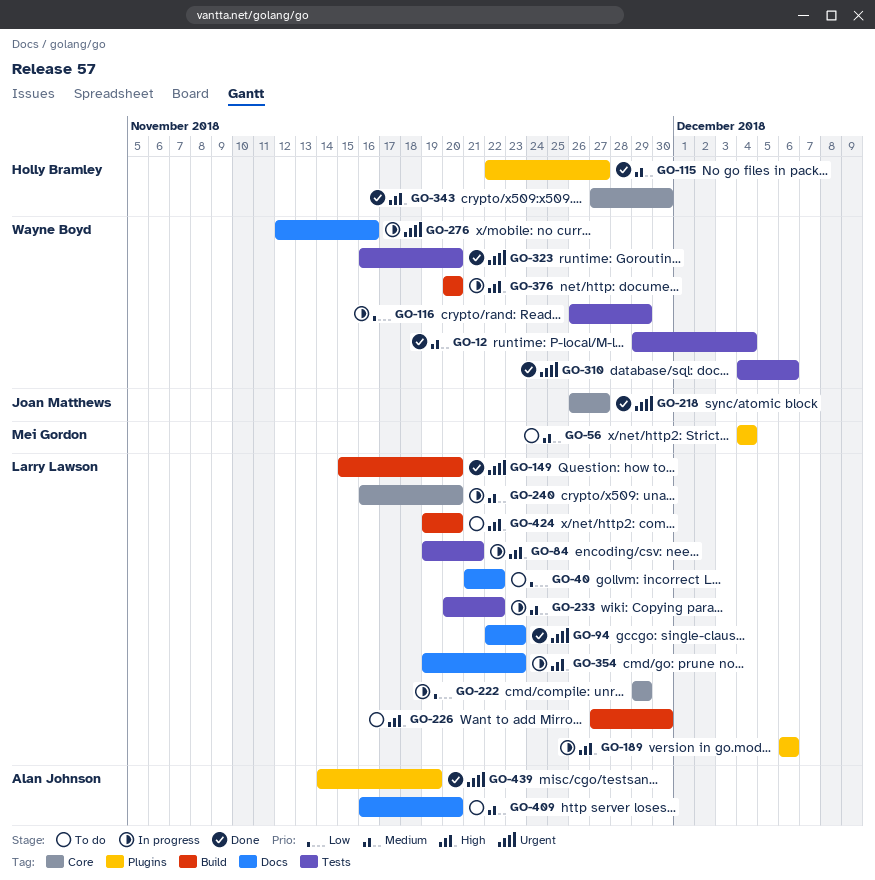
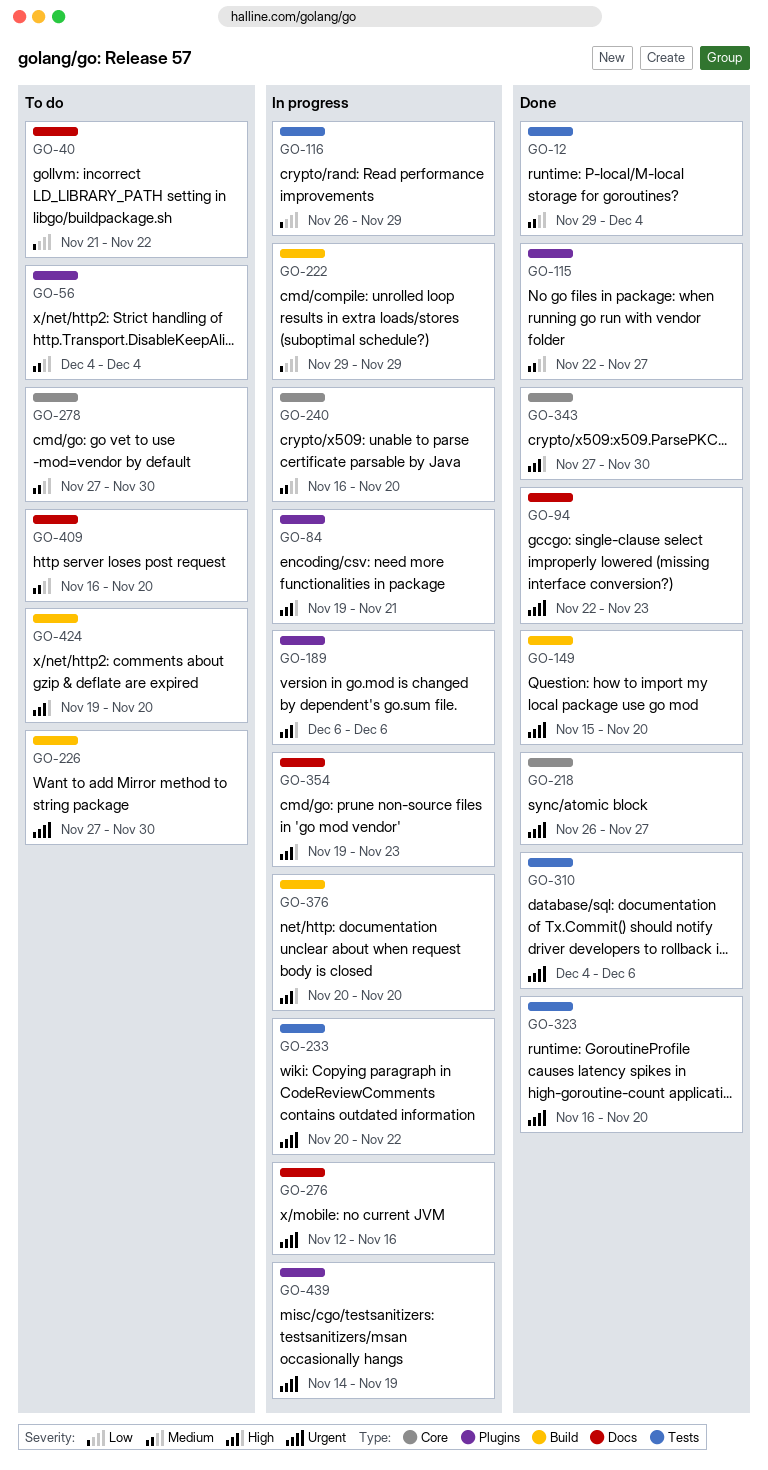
GO-84, label: Tests -> Plugins
GO-222, label: Core -> Build
GO-226, priority: High -> Urgent
GO-233, priority: Medium -> Urgent
GO-278: none -> present
GO-439, status: Done -> In progress

